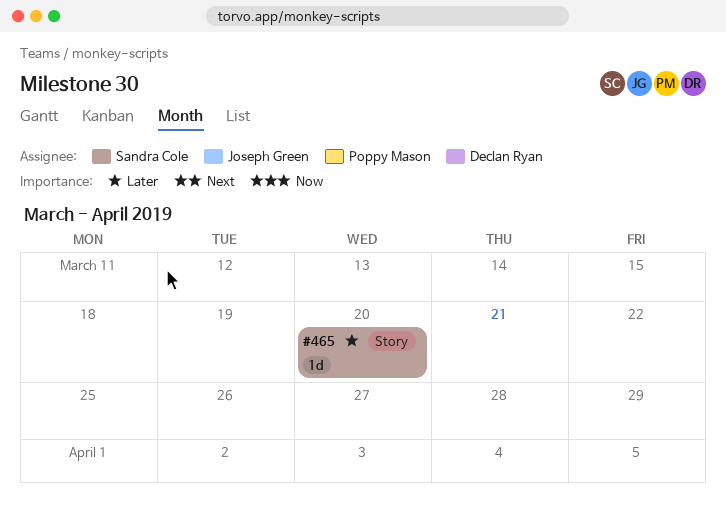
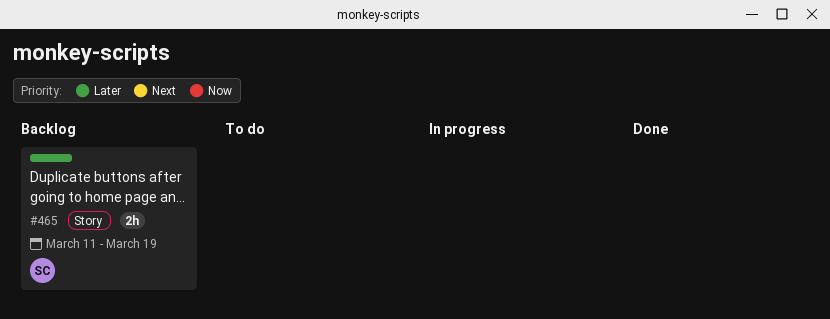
#465, estimate: 1d -> 2h
#465, due: Mar 20 -> Mar 19

